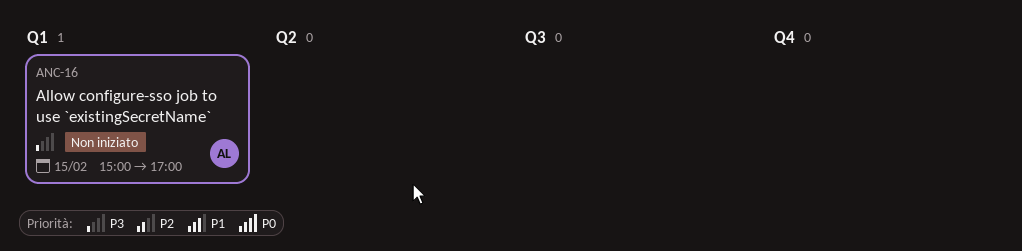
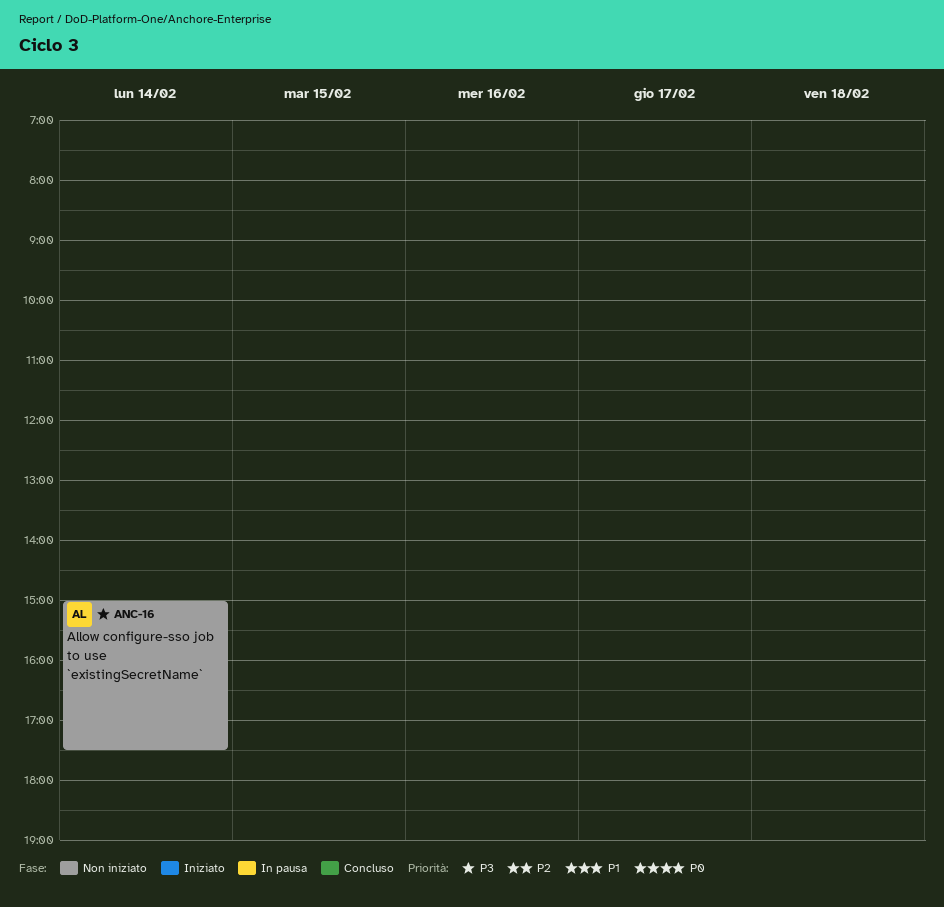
ANC-16, day: Feb 15 -> Feb 14
ANC-16, ends: 17:00 -> 17:30

